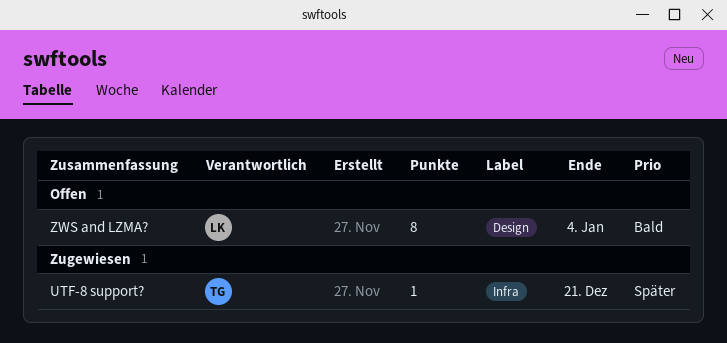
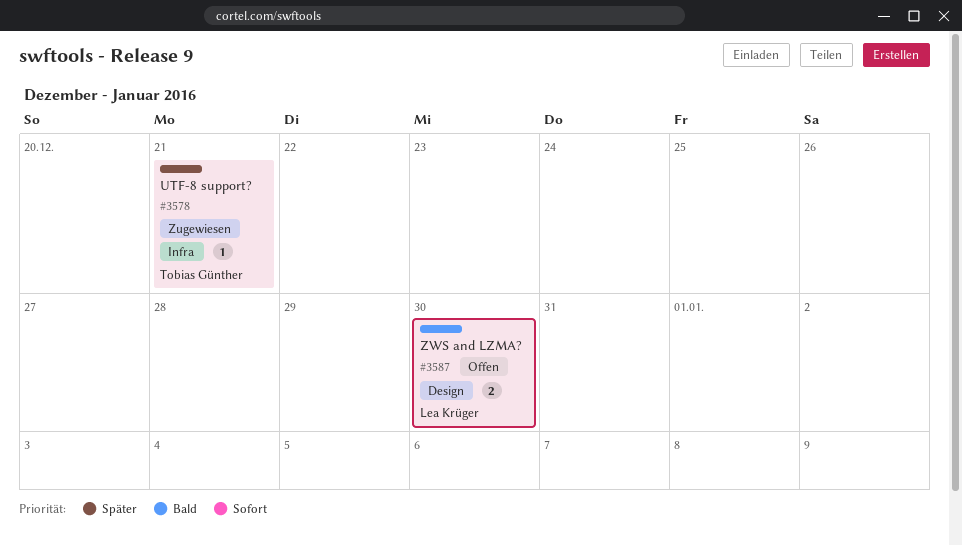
ZWS and LZMA?, estimate: 8 -> 2
ZWS and LZMA?, due: Jan 4 -> Dec 30

